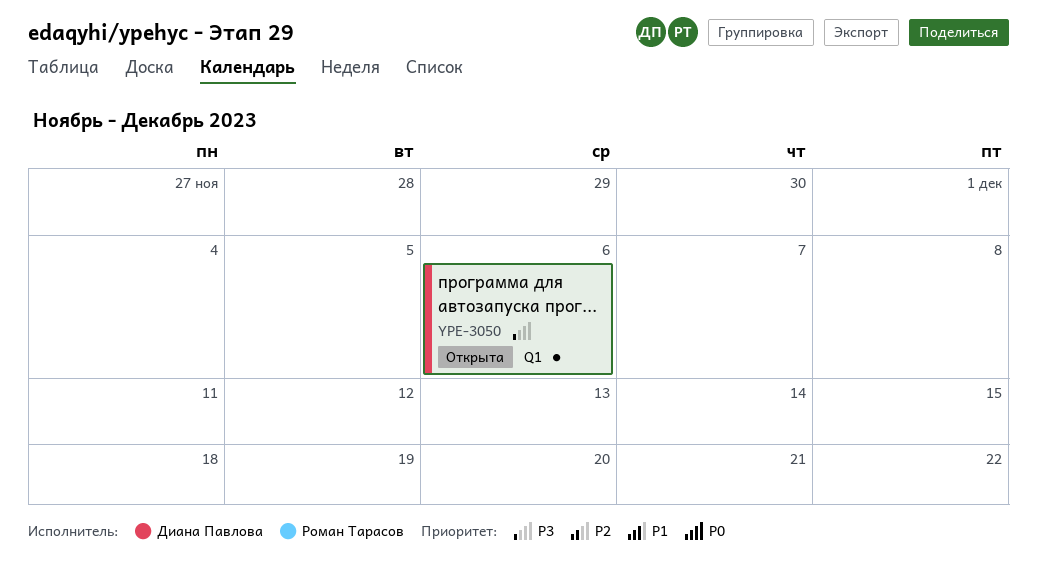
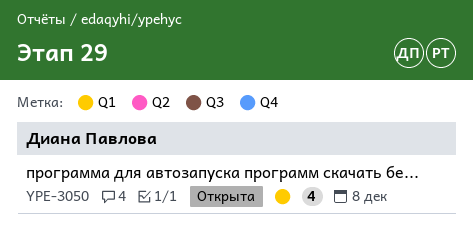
YPE-3050, estimate: 1 -> 4
YPE-3050, due: Dec 6 -> Dec 8

